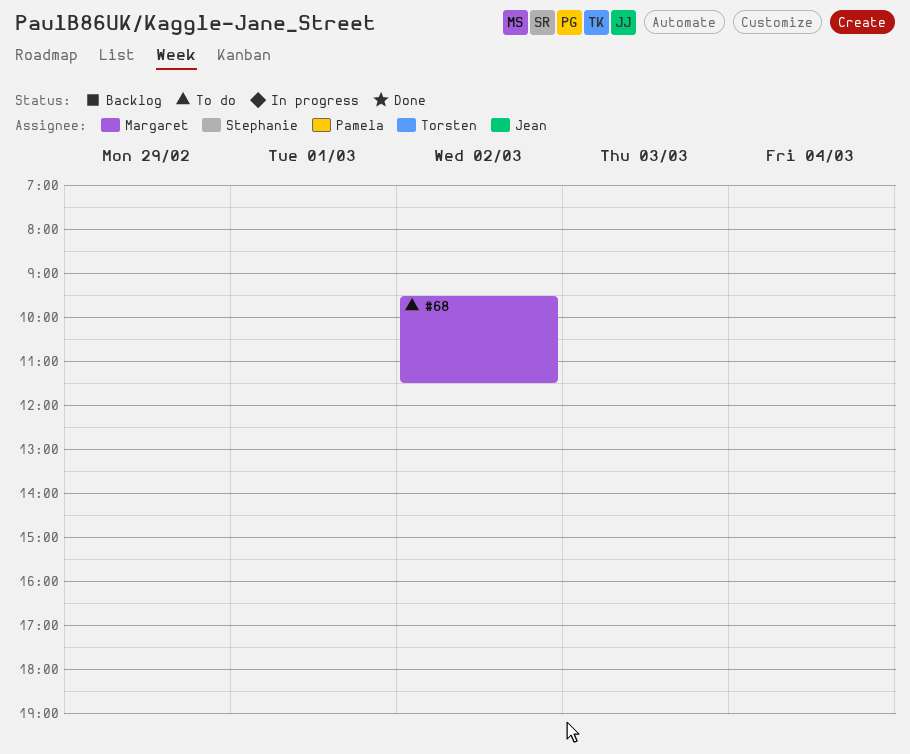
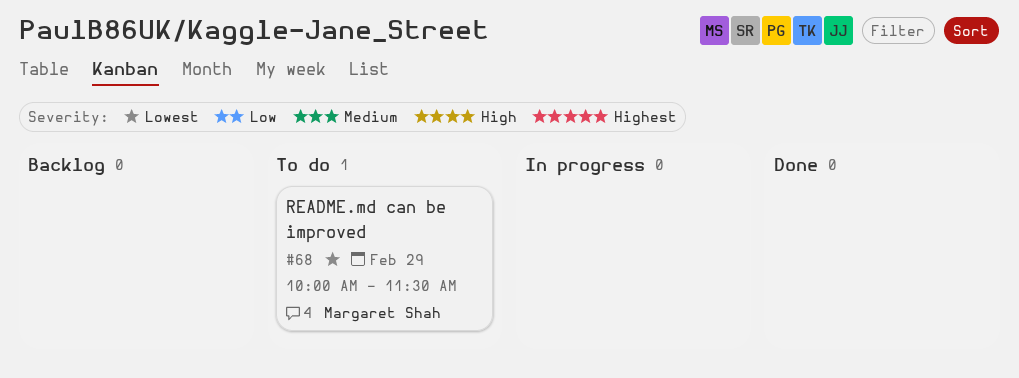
#68, day: Mar 2 -> Feb 29
#68, begins: 09:30 -> 10:00

